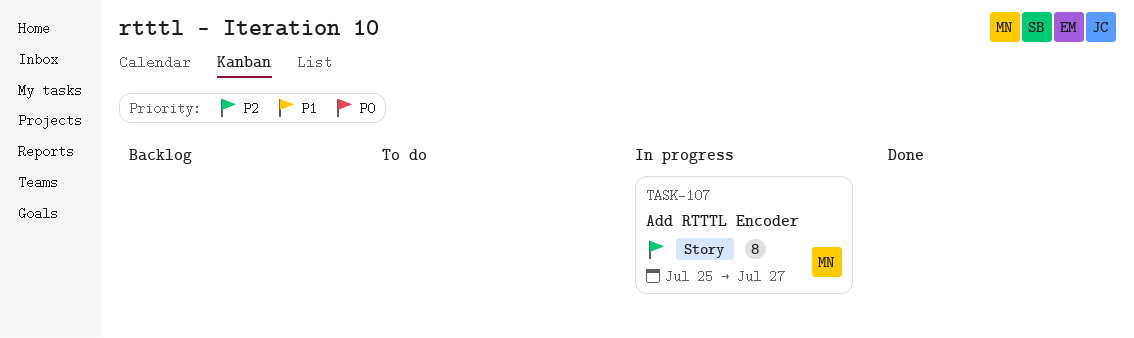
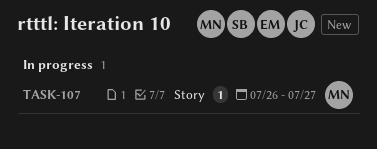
TASK-107, estimate: 8 -> 1
TASK-107, start: Jul 25 -> Jul 26

